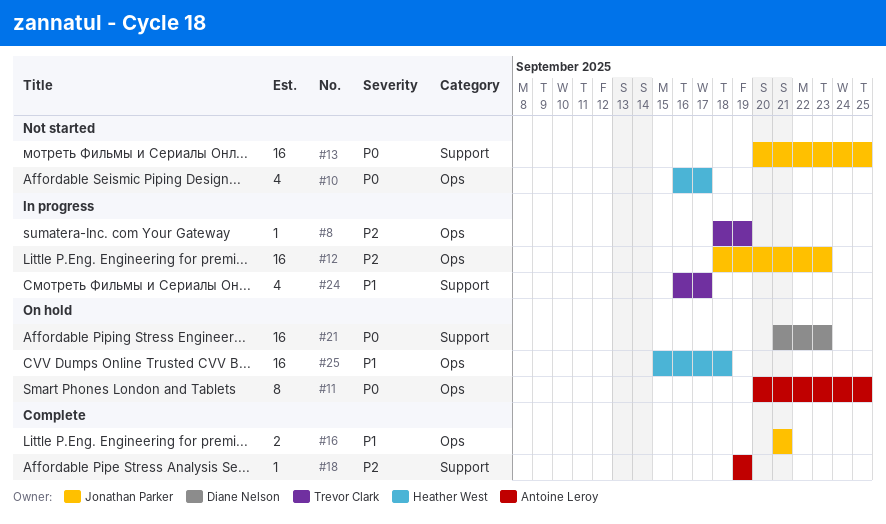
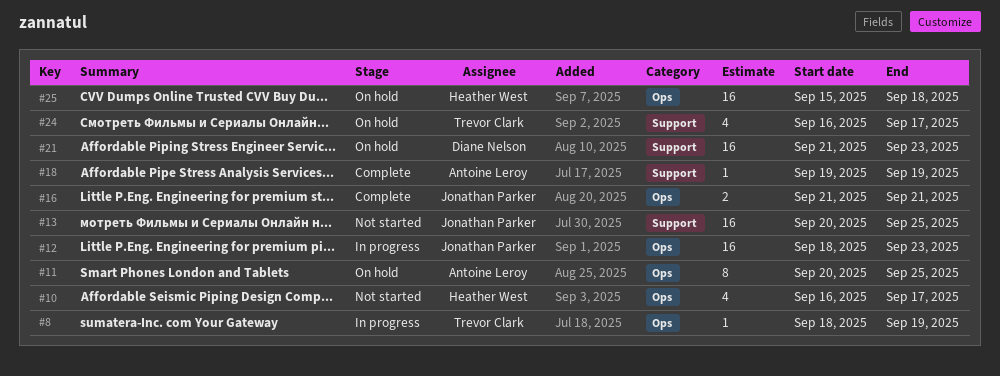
#24, status: In progress -> On hold

